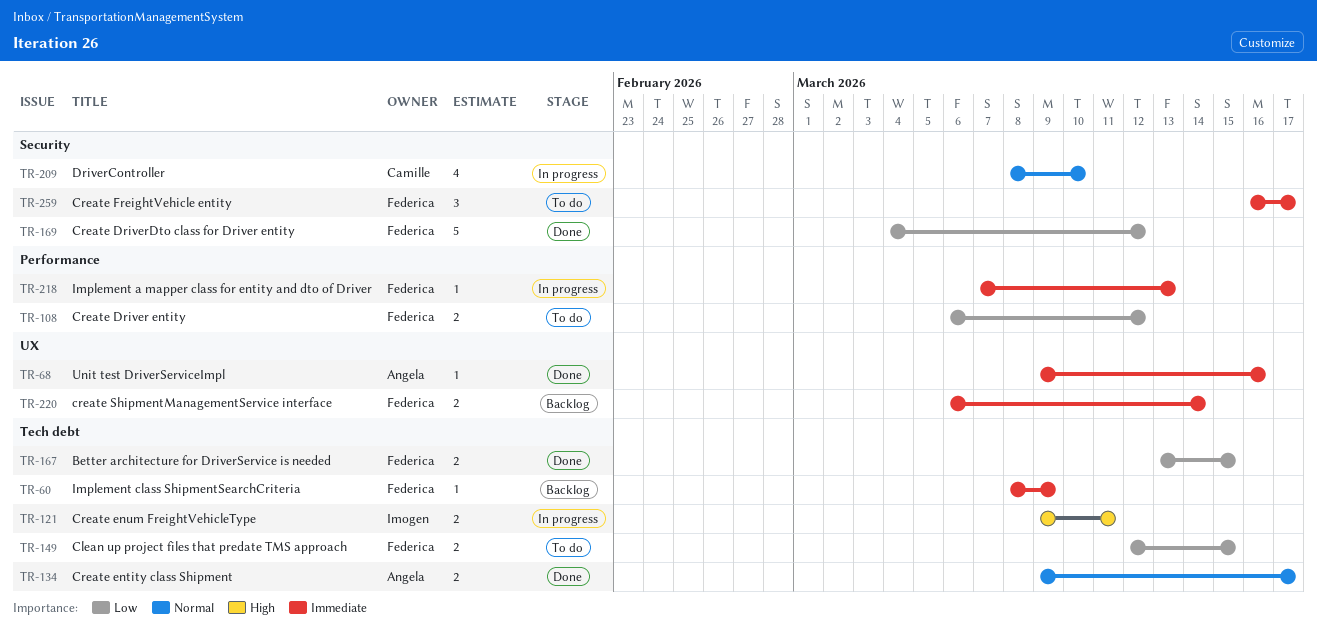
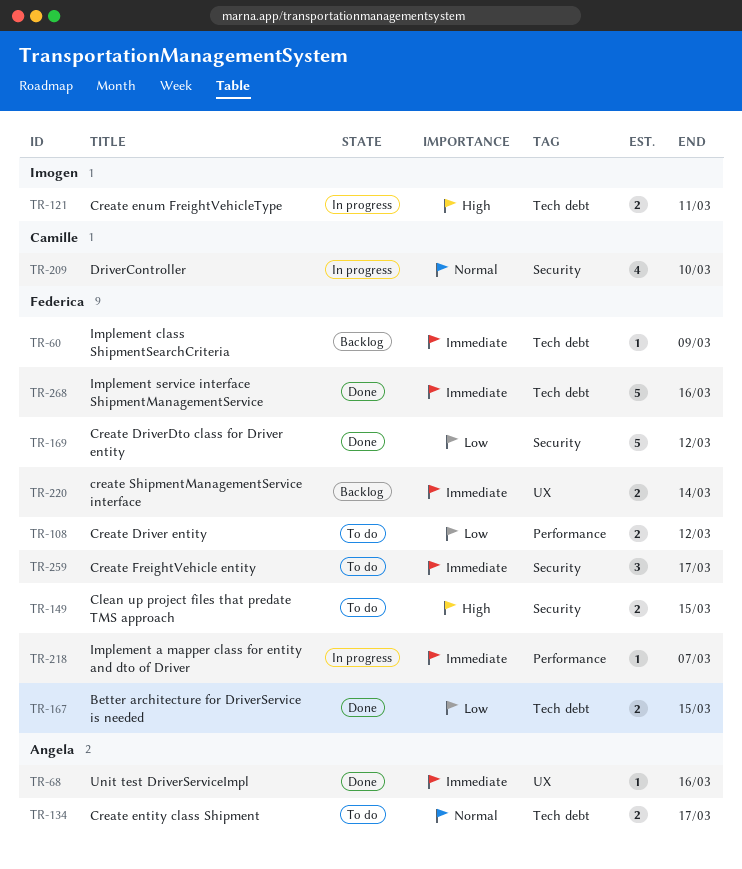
TR-134, status: Done -> To do
TR-149, priority: Low -> High
TR-149, label: Tech debt -> Security
TR-218, due: Mar 13 -> Mar 7
TR-268: none -> present

